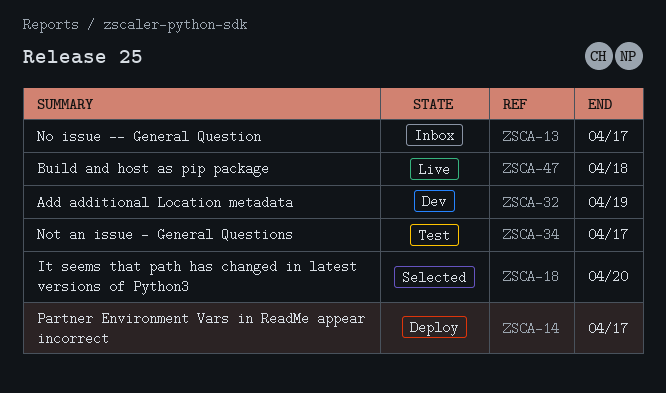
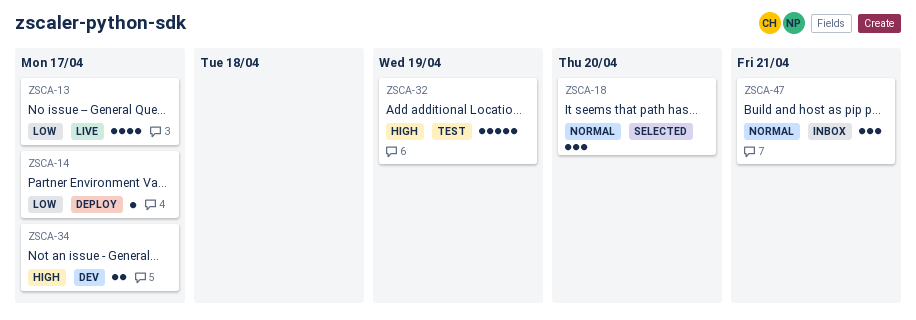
ZSCA-13, status: Inbox -> Live
ZSCA-32, status: Dev -> Test
ZSCA-34, status: Test -> Dev
ZSCA-47, status: Live -> Inbox
ZSCA-47, due: Apr 18 -> Apr 21

